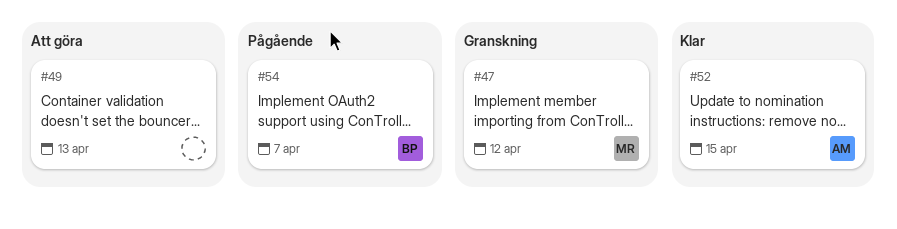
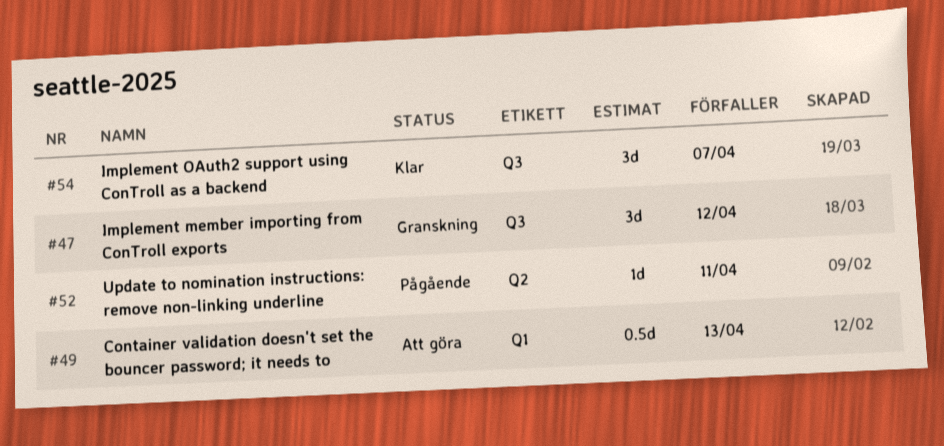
#52, status: Klar -> Pågående
#52, due: Apr 15 -> Apr 11
#54, status: Pågående -> Klar

